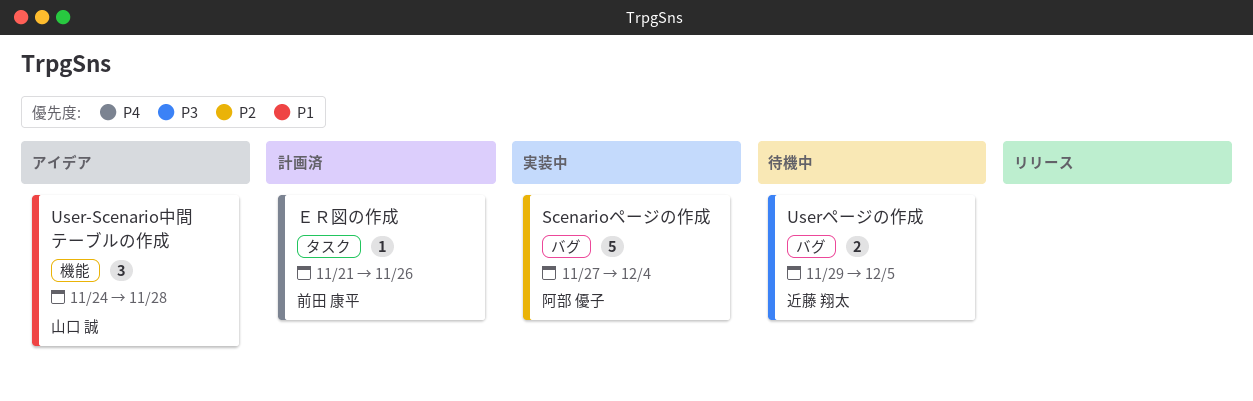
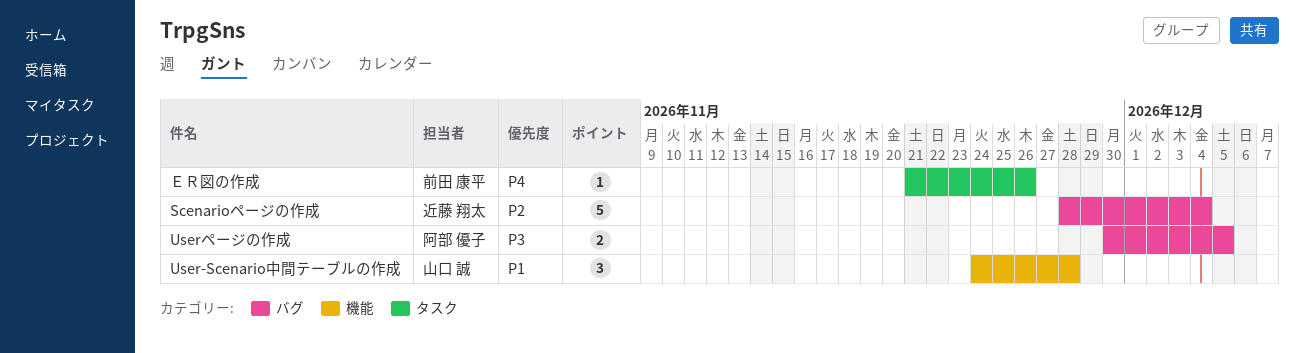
Scenarioページの作成, owner: 阿部 優子 -> 近藤 翔太
Scenarioページの作成, start: Nov 27 -> Nov 28
Userページの作成, owner: 近藤 翔太 -> 阿部 優子
Userページの作成, start: Nov 29 -> Nov 30

